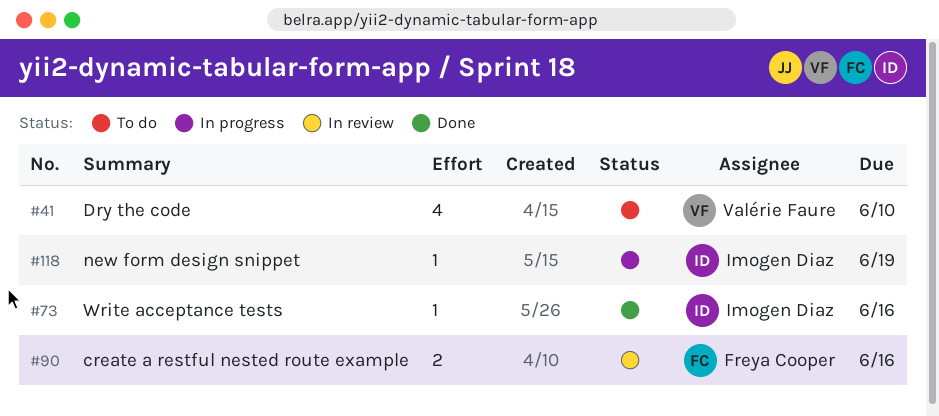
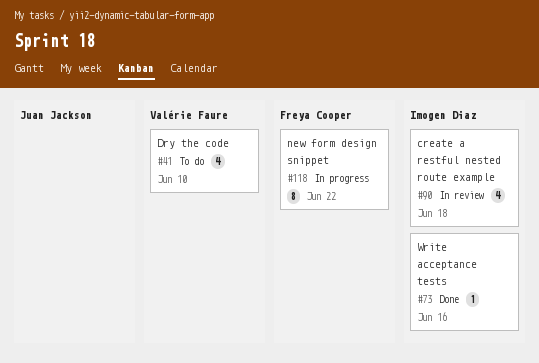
#90, owner: Freya Cooper -> Imogen Diaz
#90, estimate: 2 -> 4
#90, due: Jun 16 -> Jun 18
#118, owner: Imogen Diaz -> Freya Cooper
#118, estimate: 1 -> 8
#118, due: Jun 19 -> Jun 22

